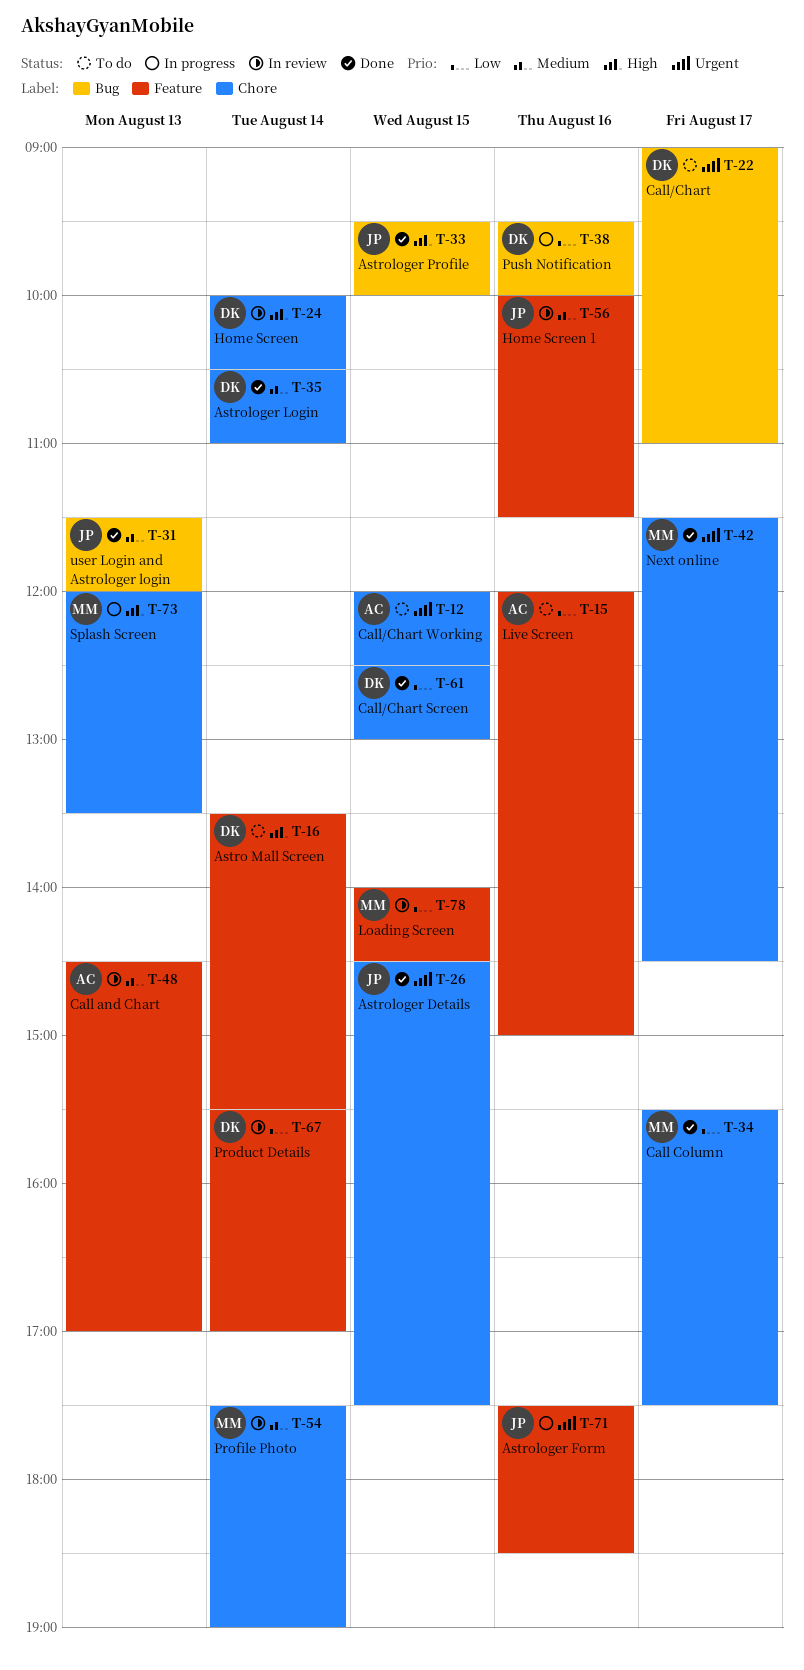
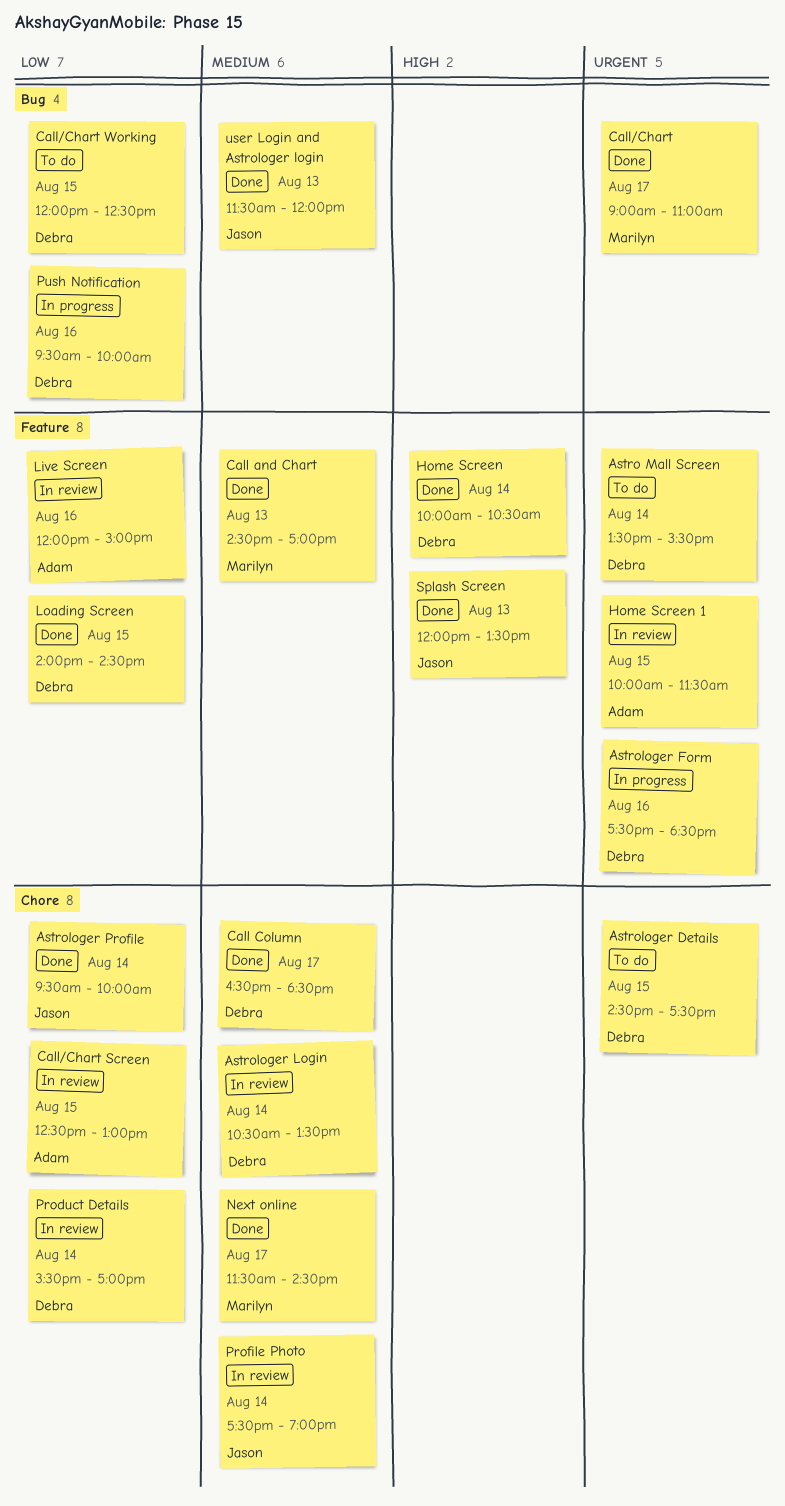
Astro Mall Screen, priority: High -> Urgent
Astrologer Details, status: Done -> To do
Astrologer Details, owner: Jason -> Debra
Astrologer Form, owner: Jason -> Debra
Astrologer Login, status: Done -> In review
Astrologer Login, ends: 11:00 -> 13:30
Astrologer Profile, priority: High -> Low
Astrologer Profile, label: Bug -> Chore
Astrologer Profile, day: Aug 15 -> Aug 14
Call and Chart, status: In review -> Done
Call and Chart, owner: Adam -> Marilyn
Call Column, owner: Marilyn -> Debra
Call Column, priority: Low -> Medium
Call Column, begins: 15:30 -> 16:30
Call Column, ends: 17:30 -> 18:30
Call/Chart, status: To do -> Done
Call/Chart, owner: Debra -> Marilyn
Call/Chart Screen, status: Done -> In review
Call/Chart Screen, owner: Debra -> Adam
Call/Chart Working, owner: Adam -> Debra
Call/Chart Working, priority: Urgent -> Low
Call/Chart Working, label: Chore -> Bug
Home Screen, status: In review -> Done
Home Screen, label: Chore -> Feature
Home Screen 1, owner: Jason -> Adam
Home Screen 1, priority: Medium -> Urgent
Home Screen 1, day: Aug 16 -> Aug 15
Live Screen, status: To do -> In review
Loading Screen, status: In review -> Done
Loading Screen, owner: Marilyn -> Debra
Next online, priority: Urgent -> Medium
Product Details, label: Feature -> Chore
Profile Photo, owner: Marilyn -> Jason
Splash Screen, status: In progress -> Done
Splash Screen, owner: Marilyn -> Jason
Splash Screen, label: Chore -> Feature

